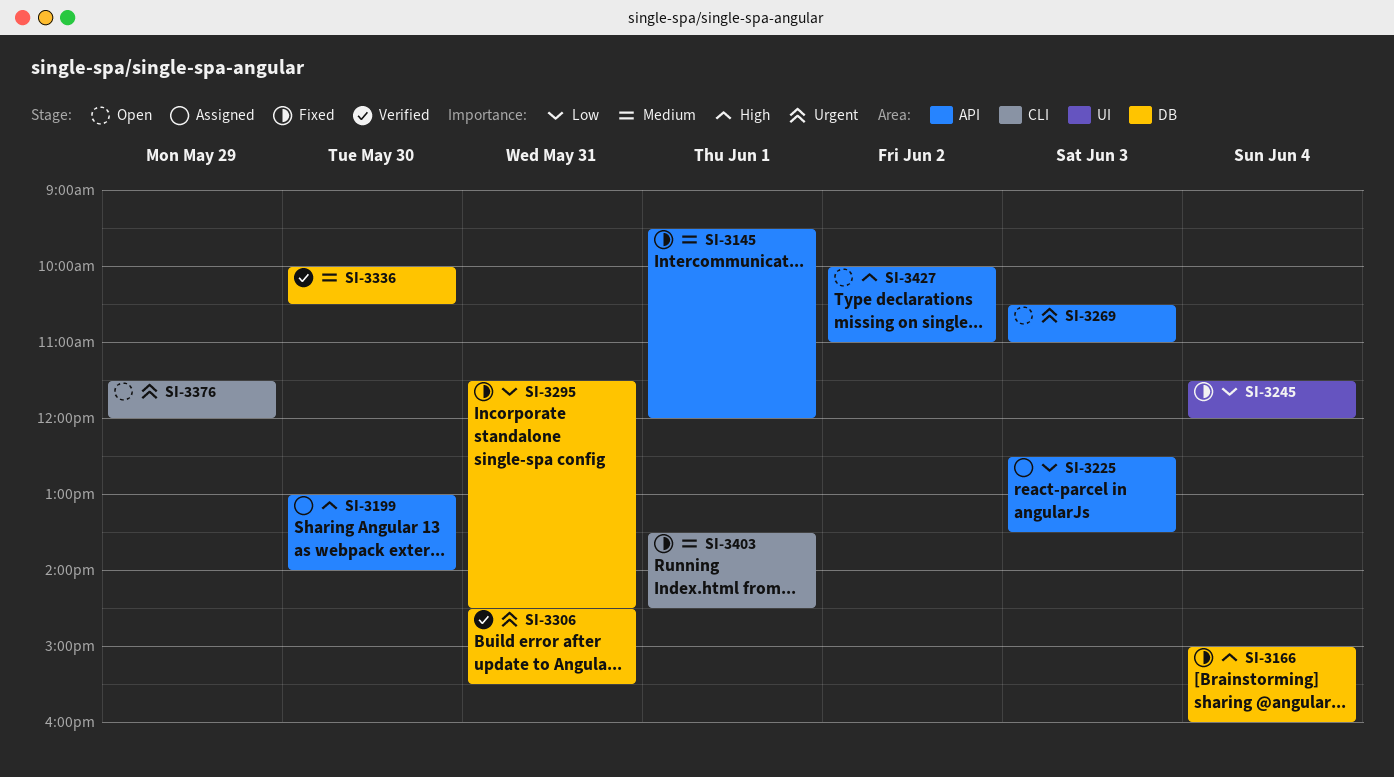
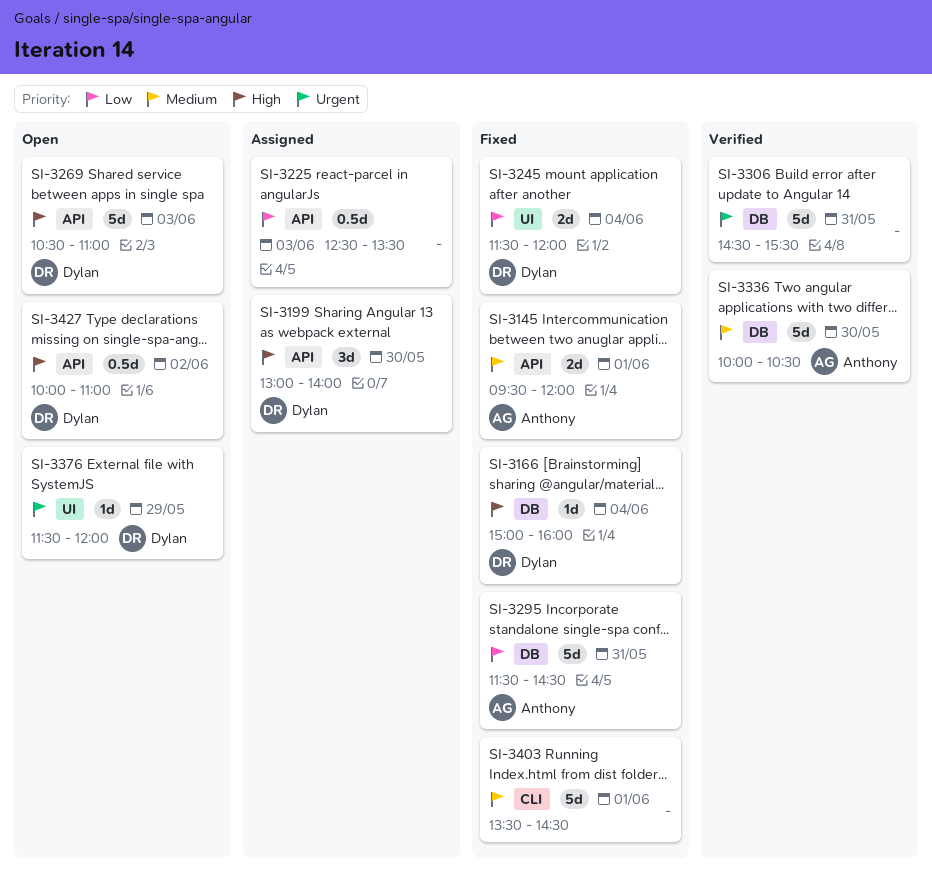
SI-3269, priority: Urgent -> High
SI-3376, label: CLI -> UI

